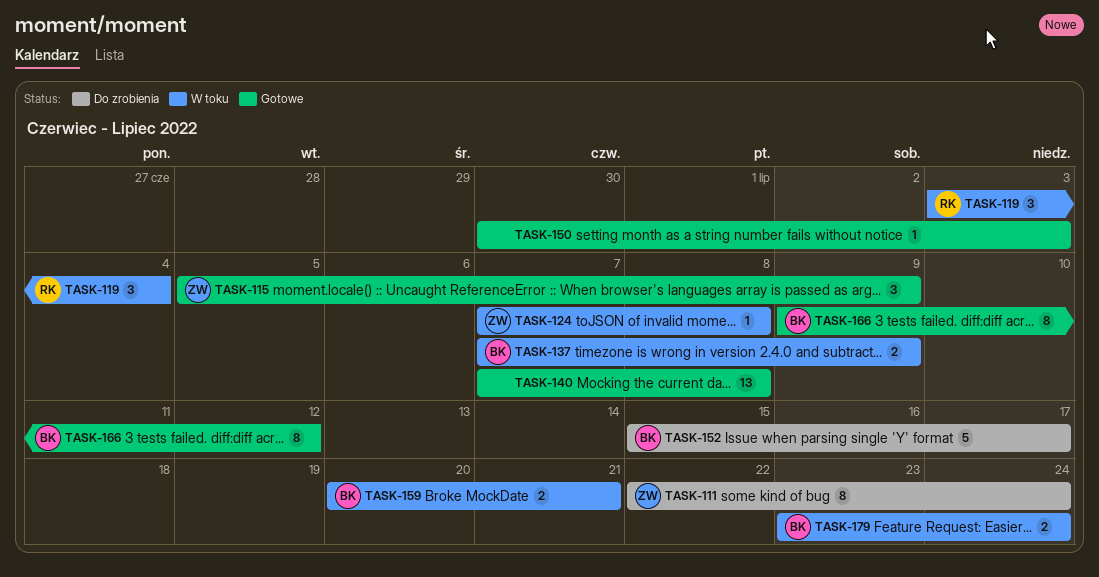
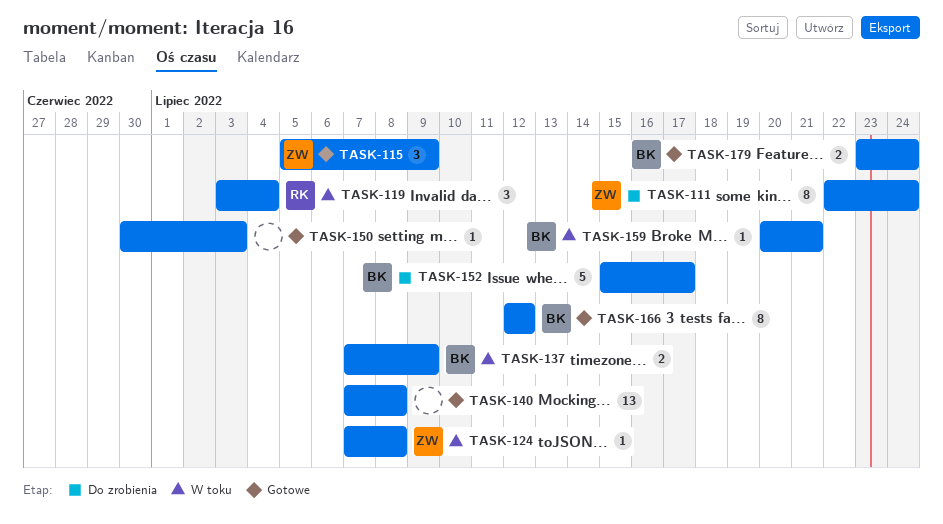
TASK-159, estimate: 2 -> 1
TASK-166, start: Jul 9 -> Jul 12
TASK-179, status: W toku -> Gotowe

